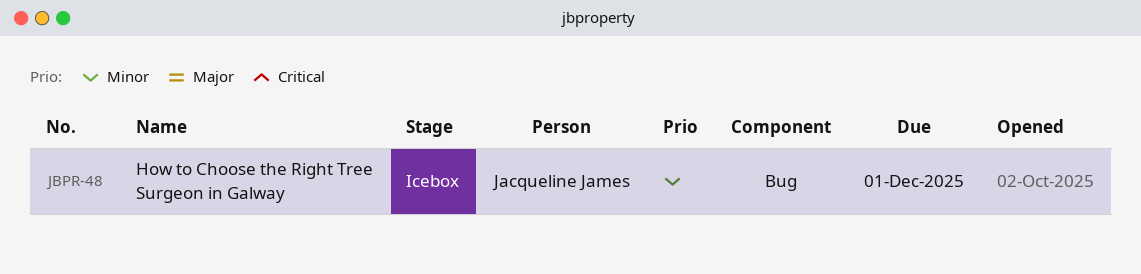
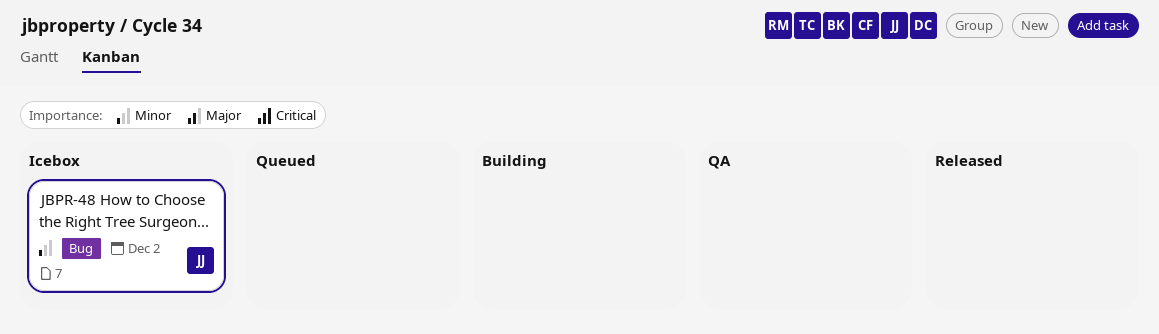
JBPR-48, due: Dec 1 -> Dec 2

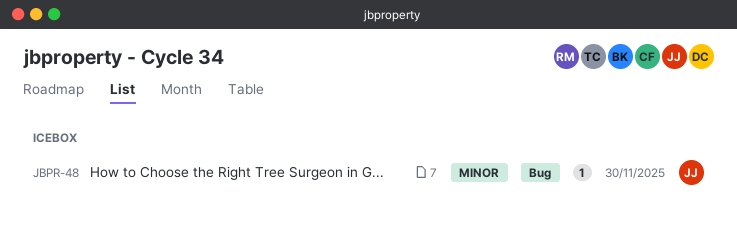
JBPR-48, due: Dec 2 -> Nov 30

